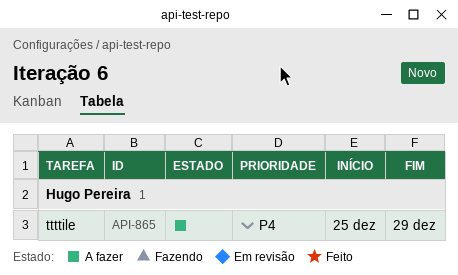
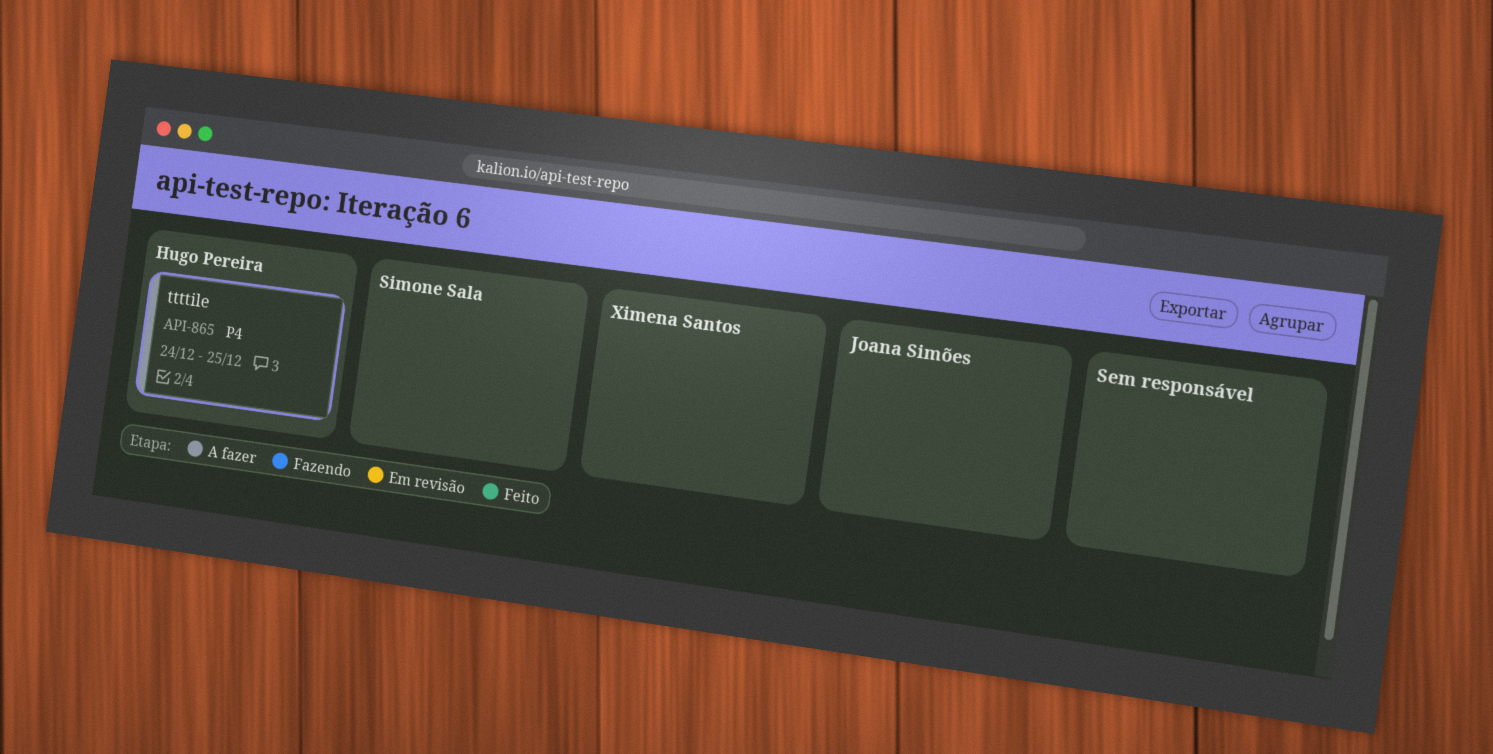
API-865, start: Dec 25 -> Dec 24
API-865, due: Dec 29 -> Dec 25

